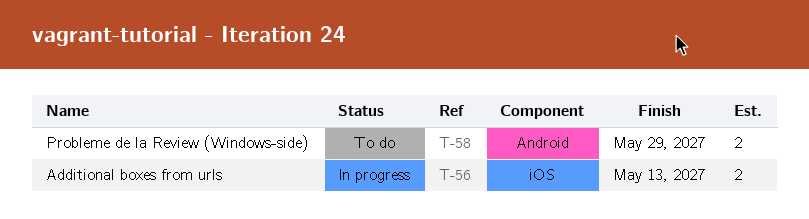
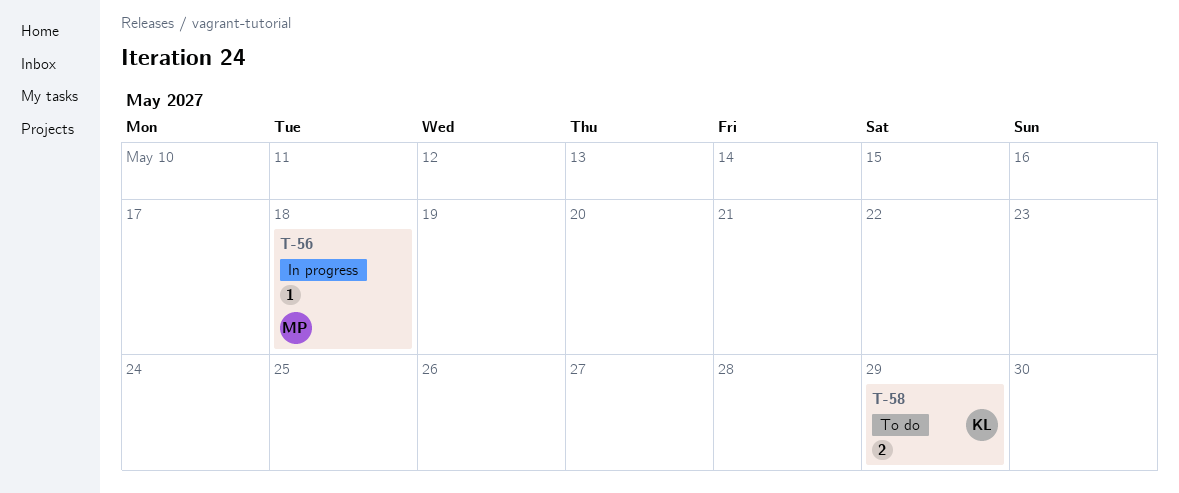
T-56, estimate: 2 -> 1
T-56, due: May 13 -> May 18

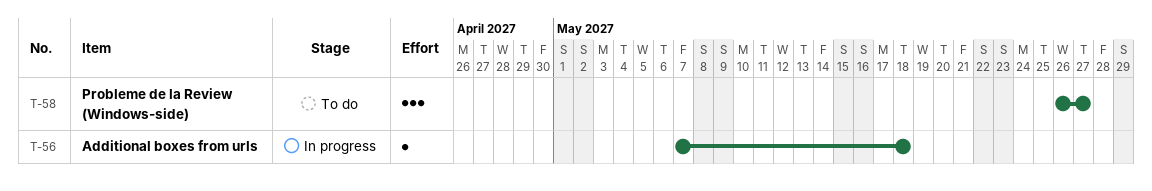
T-58, estimate: 2 -> 3
T-58, due: May 29 -> May 27

